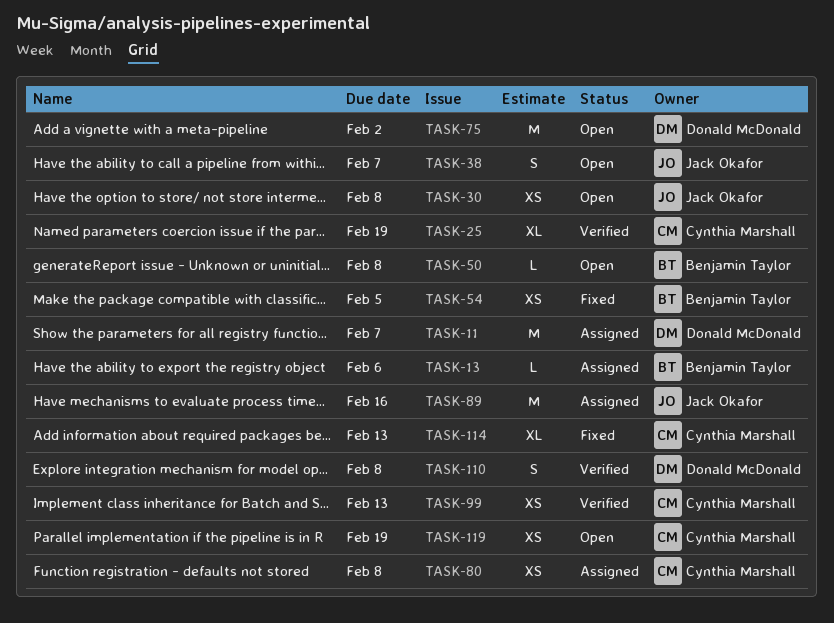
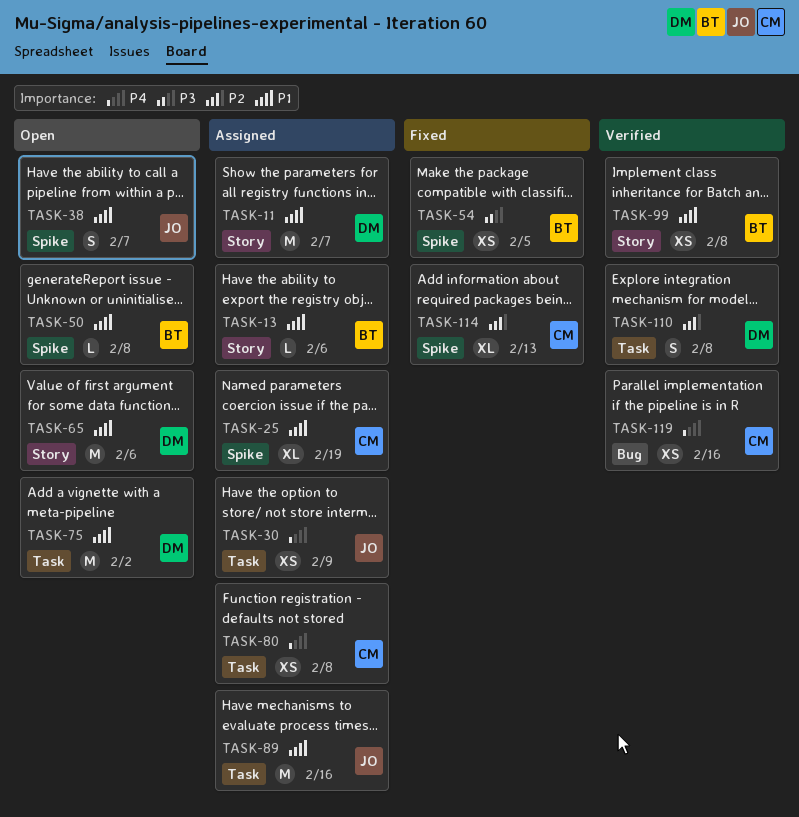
TASK-25, status: Verified -> Assigned
TASK-30, status: Open -> Assigned
TASK-30, due: Feb 8 -> Feb 9
TASK-65: none -> present
TASK-99, owner: Cynthia Marshall -> Benjamin Taylor
TASK-99, due: Feb 13 -> Feb 8
TASK-119, status: Open -> Verified
TASK-119, due: Feb 19 -> Feb 16

